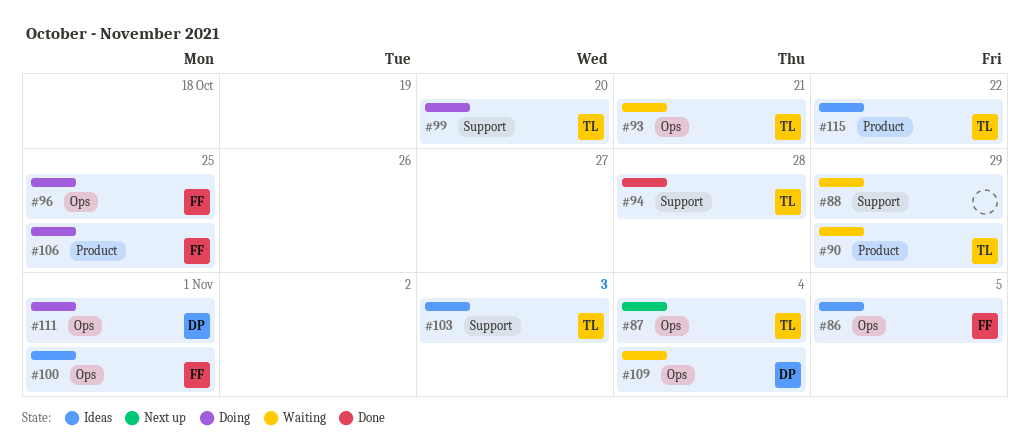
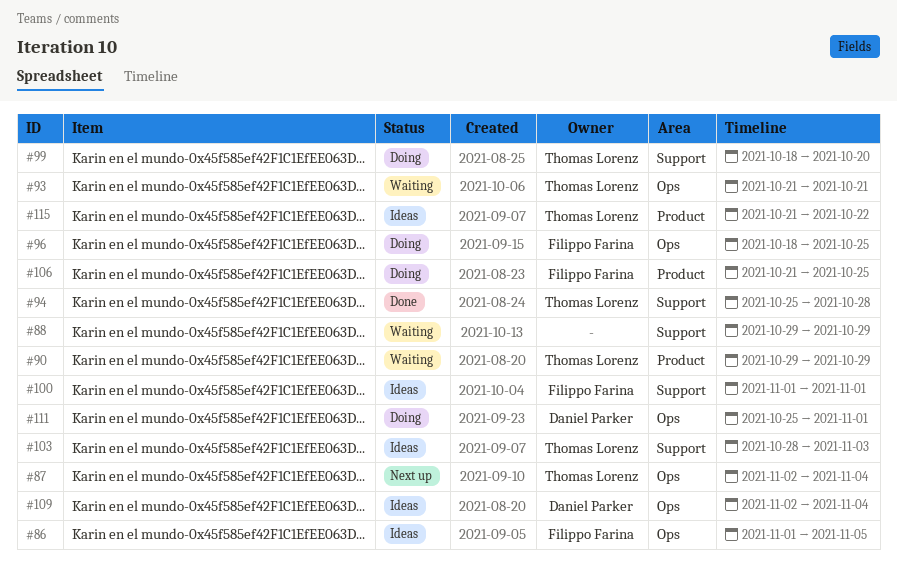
#100, label: Ops -> Support
#109, status: Waiting -> Ideas

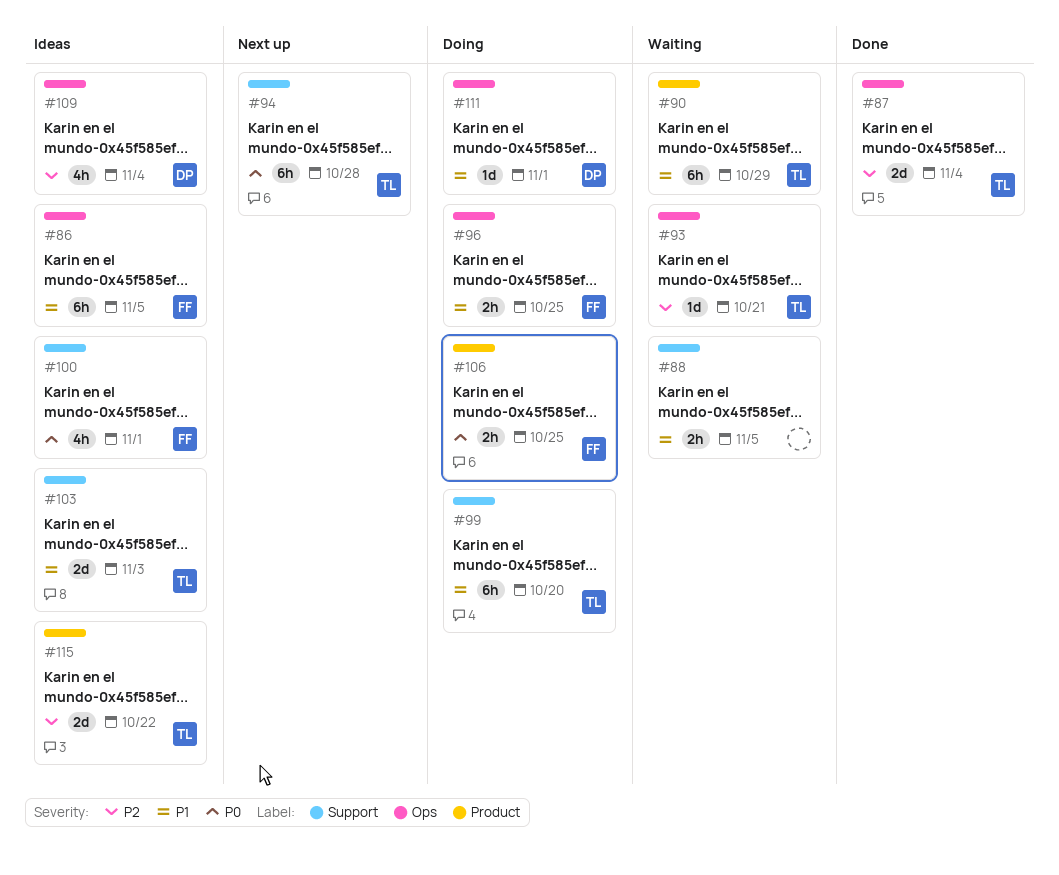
#87, status: Next up -> Done
#88, due: Oct 29 -> Nov 5
#94, status: Done -> Next up

